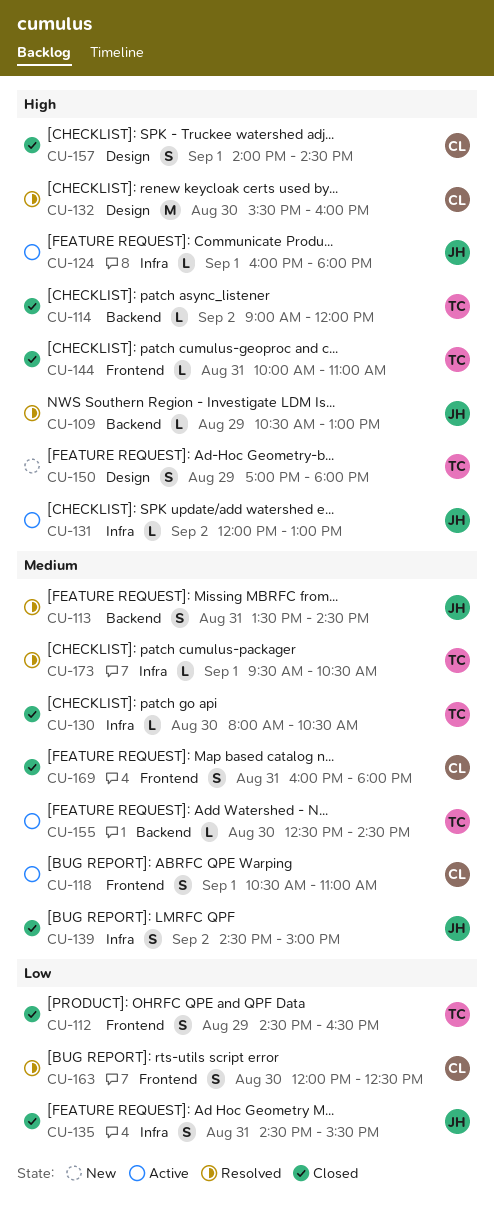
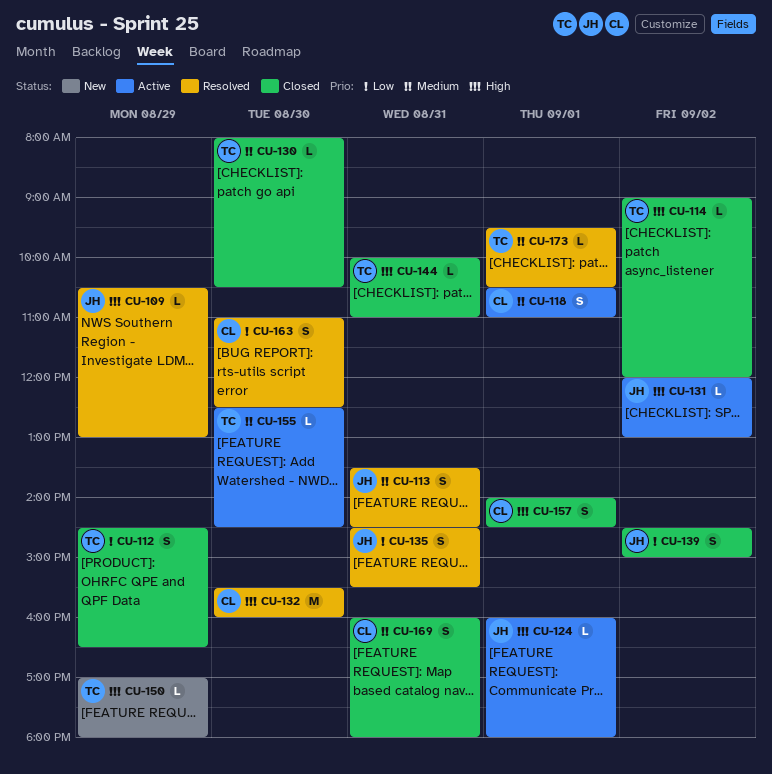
CU-135, status: Closed -> Resolved
CU-139, priority: Medium -> Low
CU-150, estimate: S -> L
CU-163, begins: 12:00 -> 11:00

